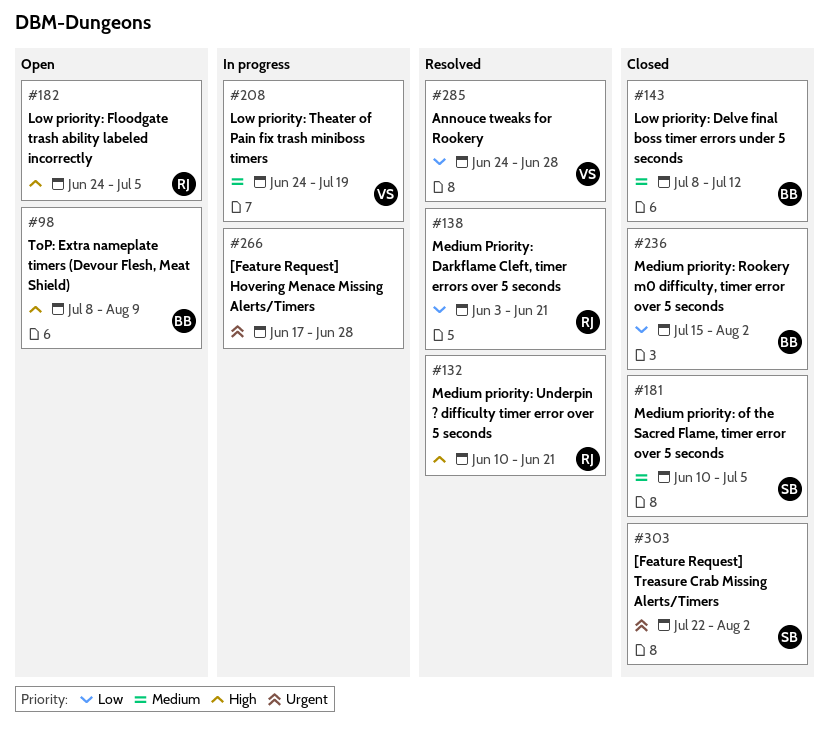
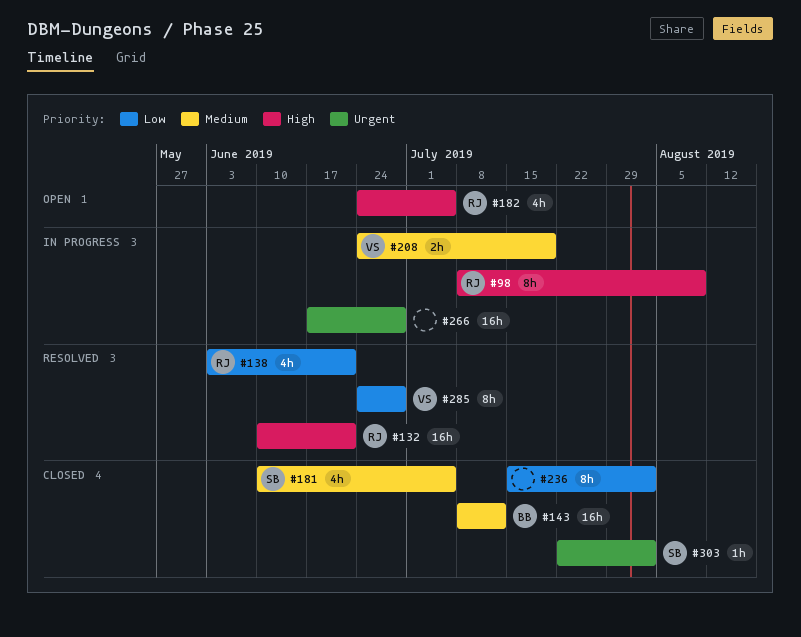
#98, status: Open -> In progress
#98, owner: BB -> RJ
#236, owner: BB -> none

